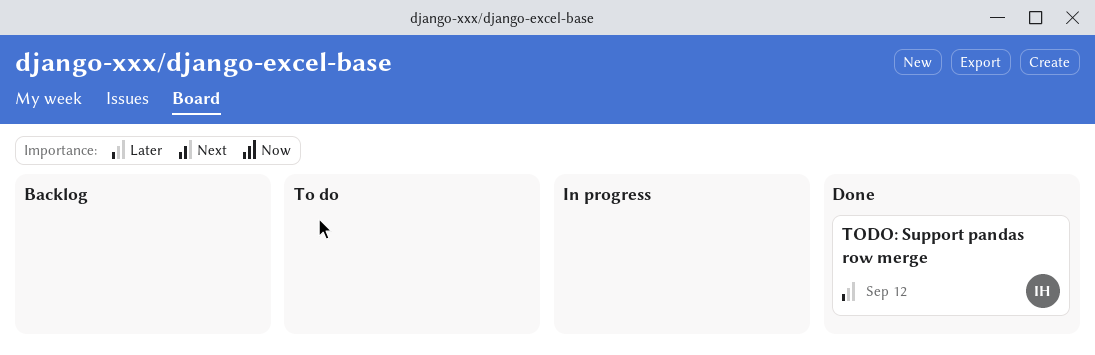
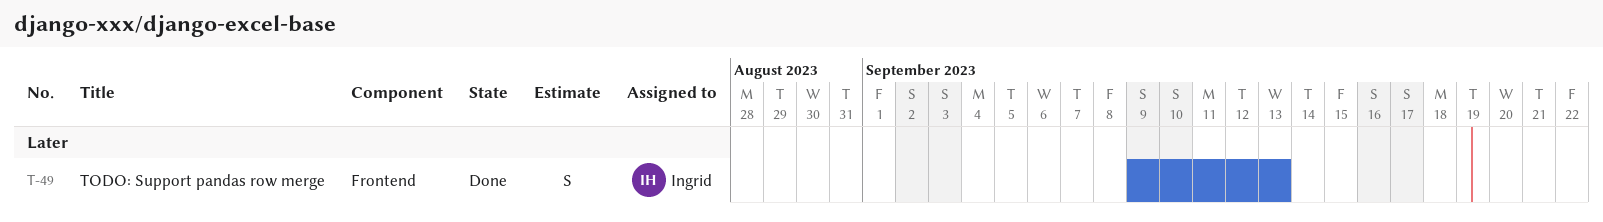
TODO: Support pandas row merge, due: Sep 12 -> Sep 13

